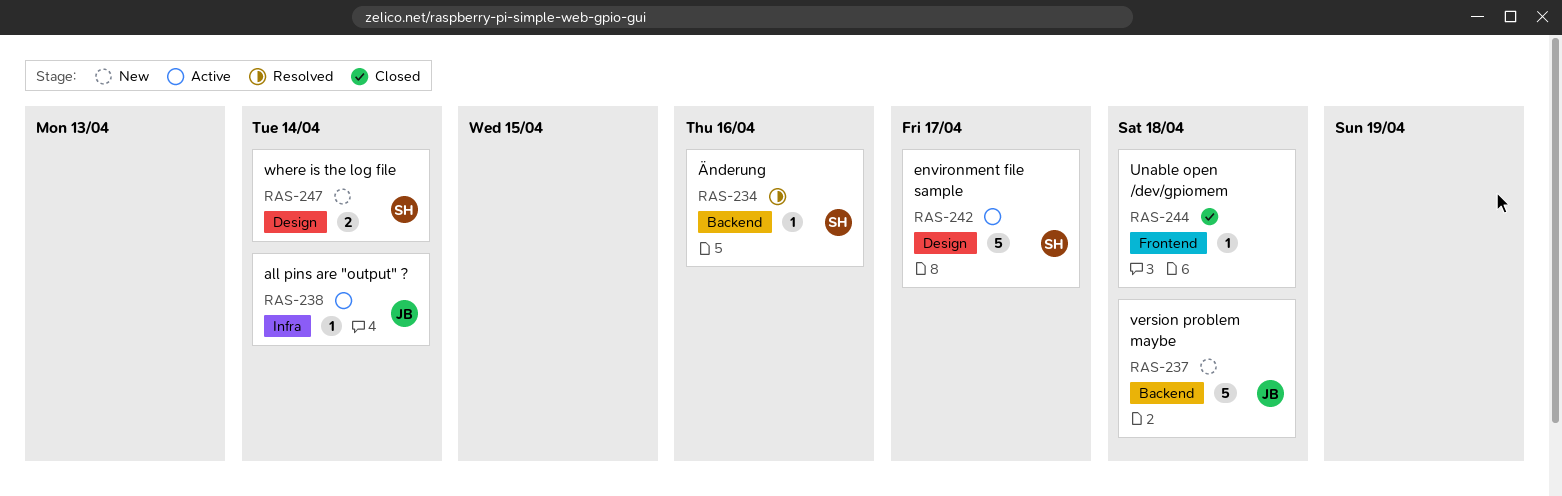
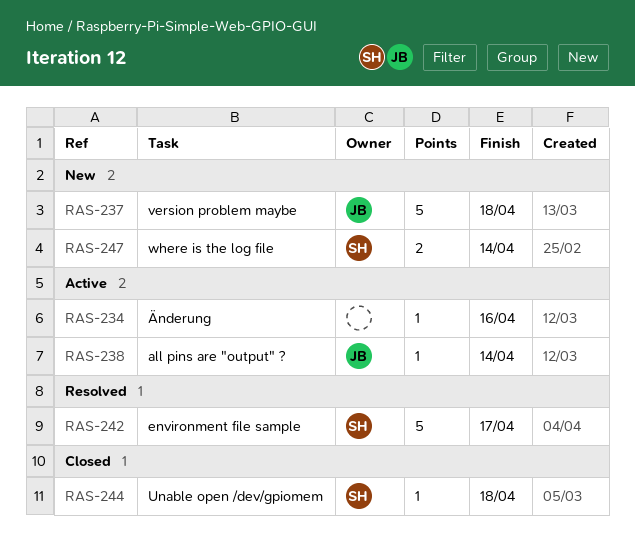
RAS-234, status: Resolved -> Active
RAS-234, owner: SH -> none
RAS-242, status: Active -> Resolved
RAS-244, owner: none -> SH

